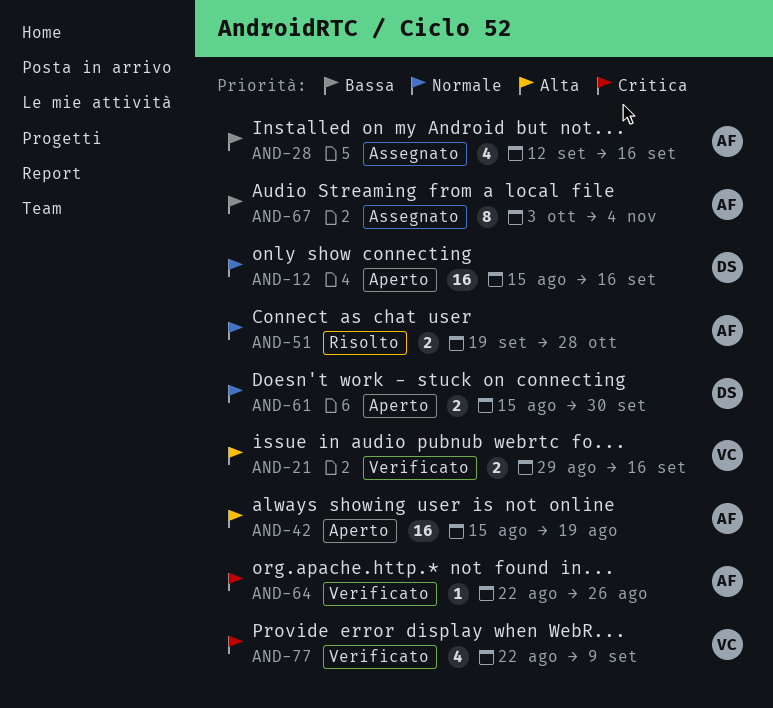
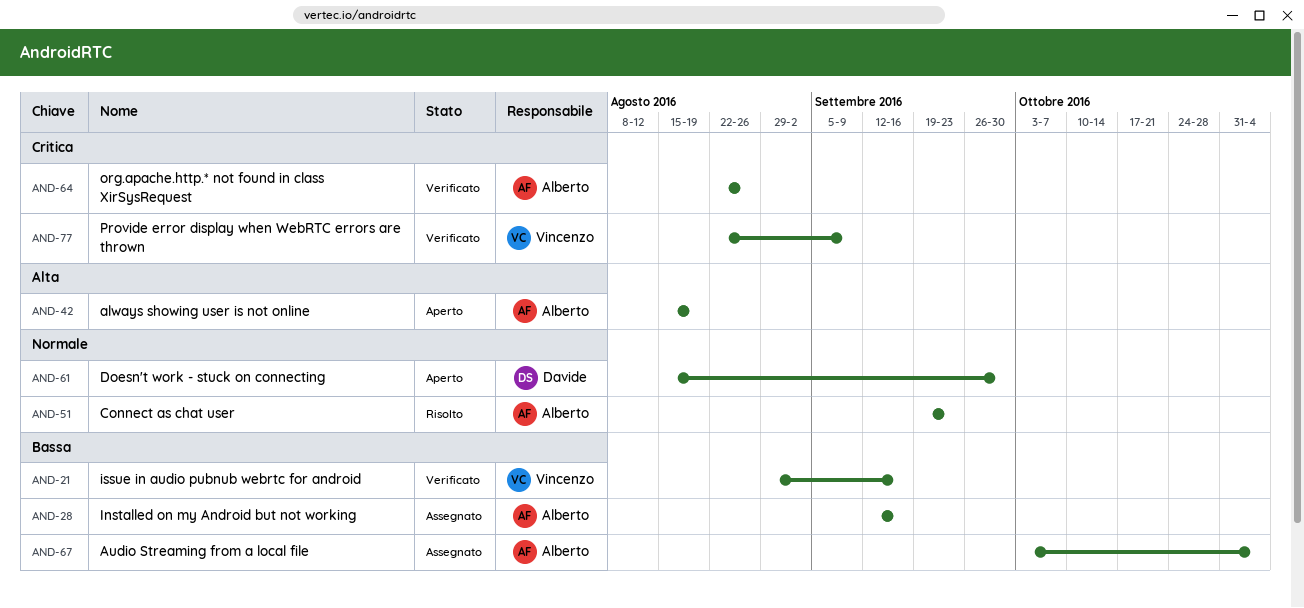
AND-12: present -> none
AND-21, priority: Alta -> Bassa
AND-51, due: Oct 28 -> Sep 23

